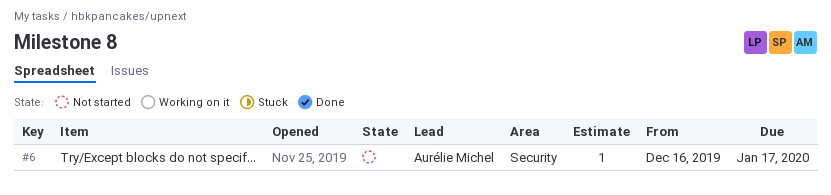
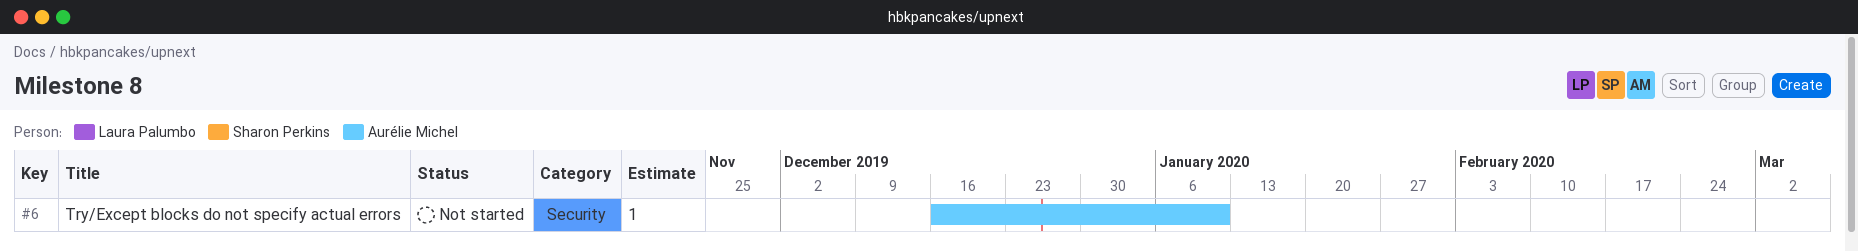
#6, due: Jan 17 -> Jan 10

